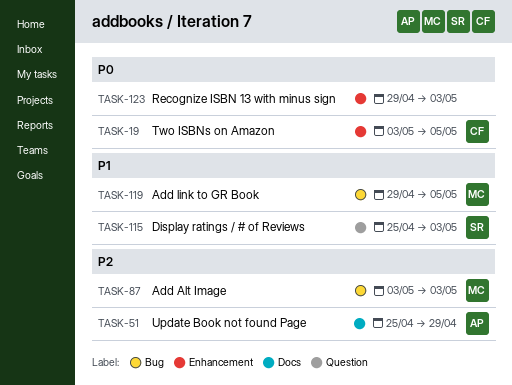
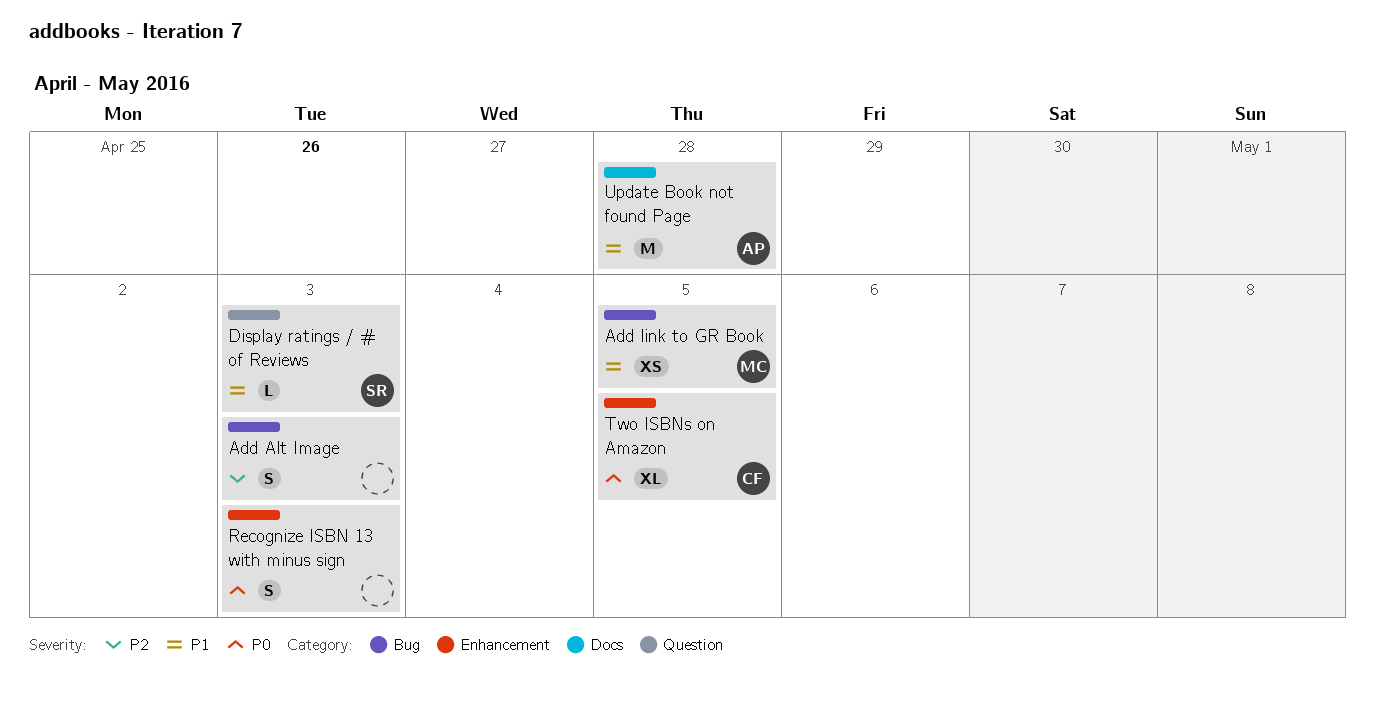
Add Alt Image, owner: MC -> none
Update Book not found Page, priority: P2 -> P1
Update Book not found Page, due: Apr 29 -> Apr 28

